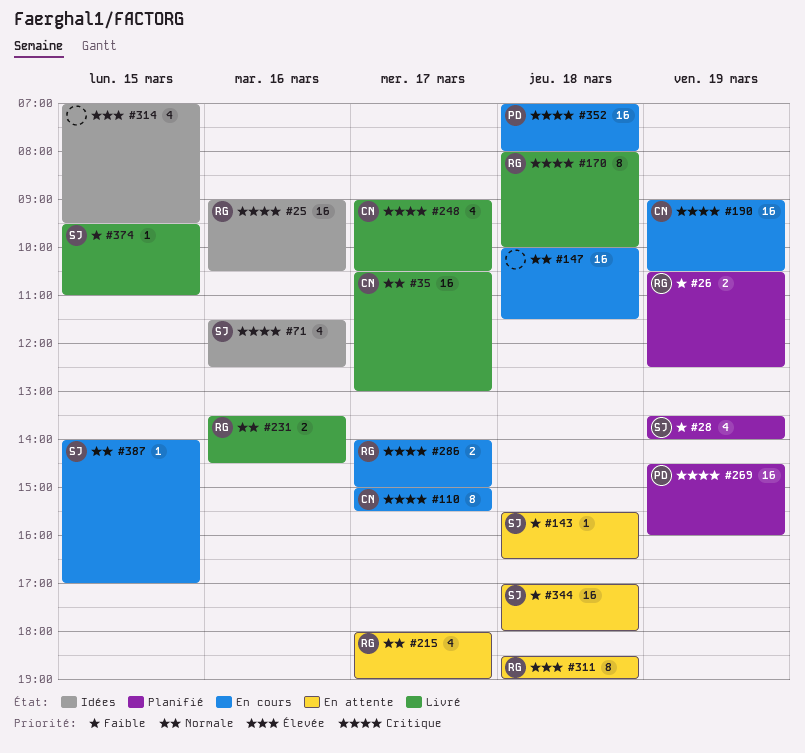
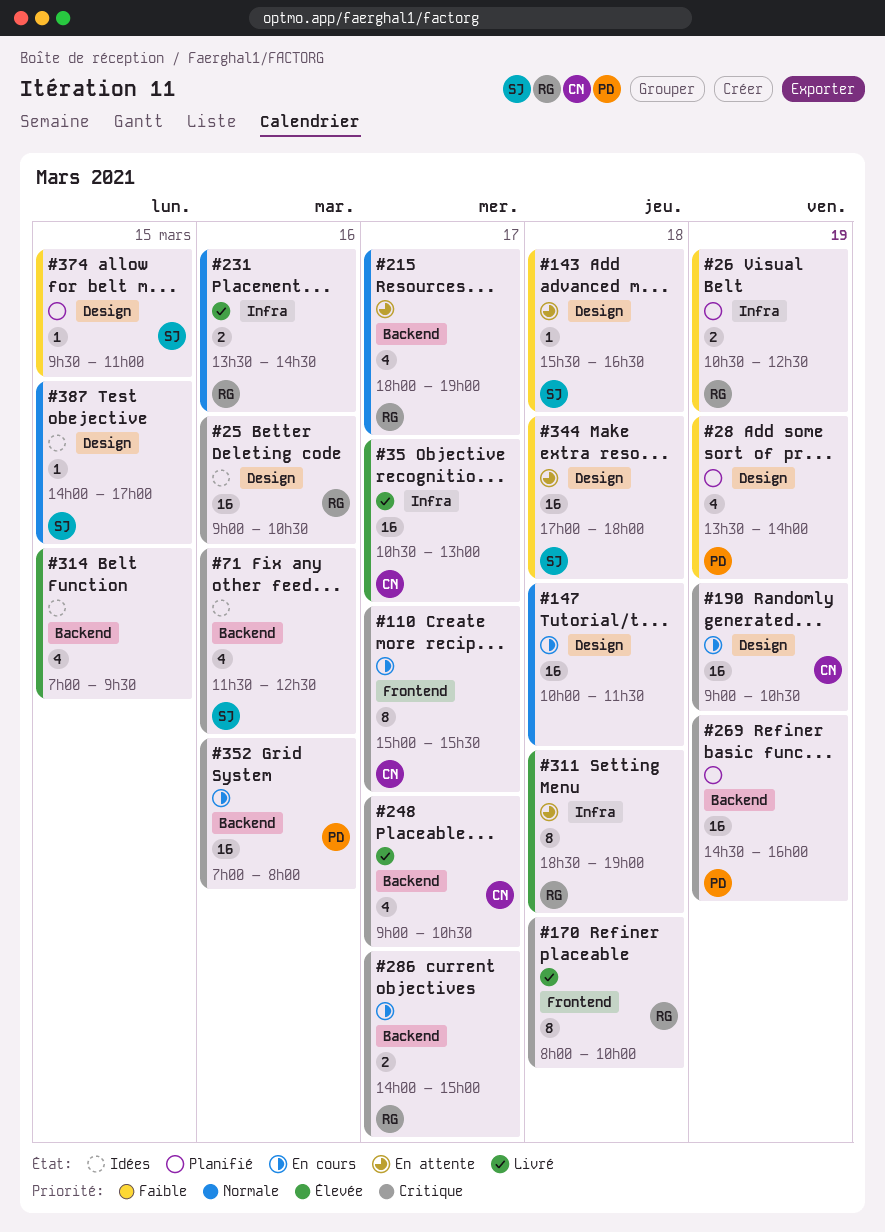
#28, owner: SJ -> PD
#35, priority: Normale -> Élevée
#352, day: Mar 18 -> Mar 16
#374, status: Livré -> Planifié
#387, status: En cours -> Idées

